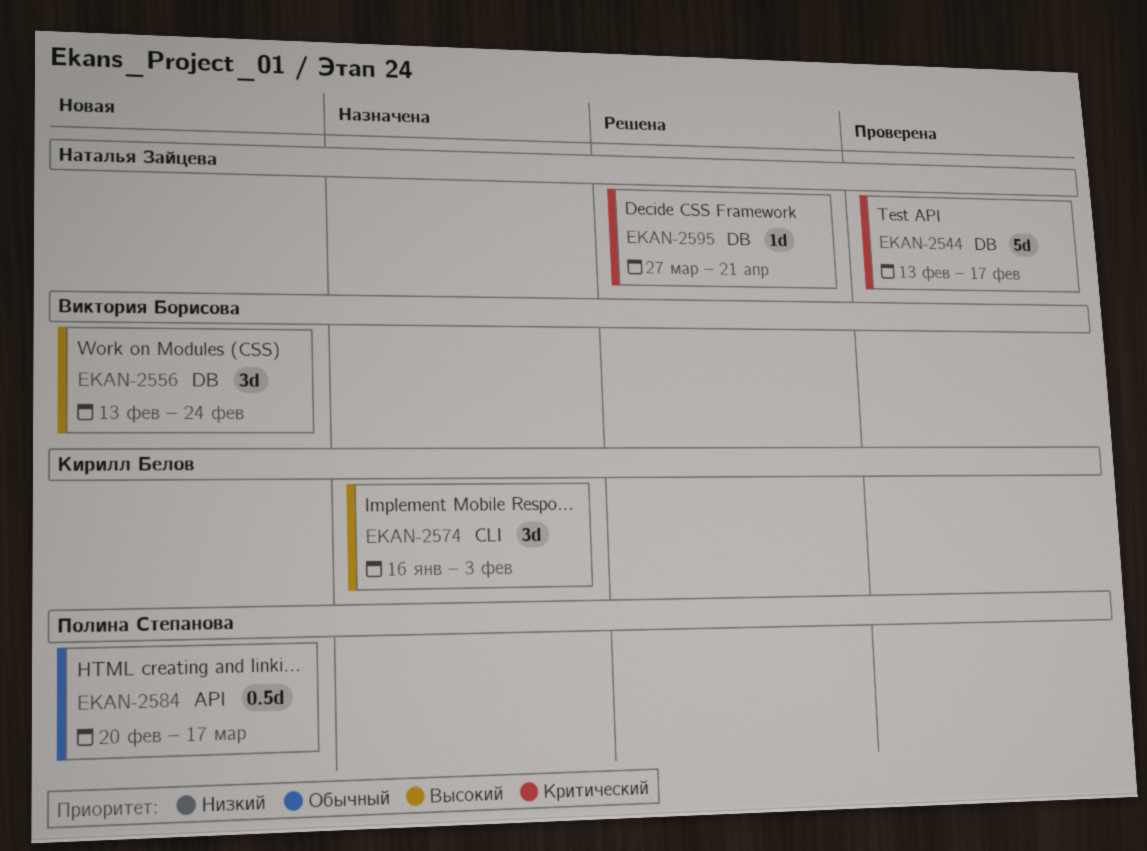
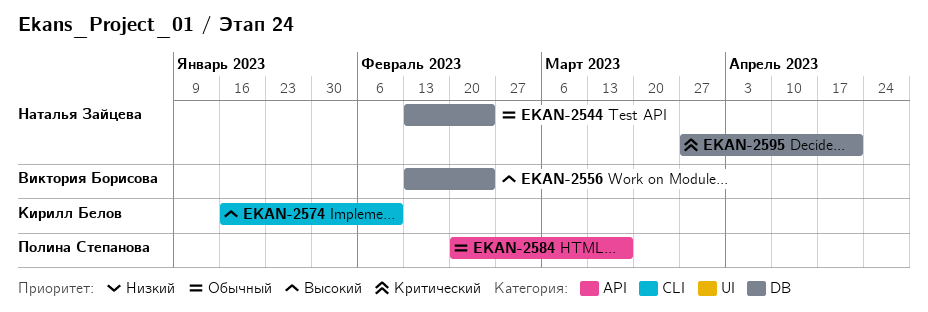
EKAN-2544, priority: Критический -> Обычный
EKAN-2544, due: Feb 17 -> Feb 24
EKAN-2574, due: Feb 3 -> Feb 10

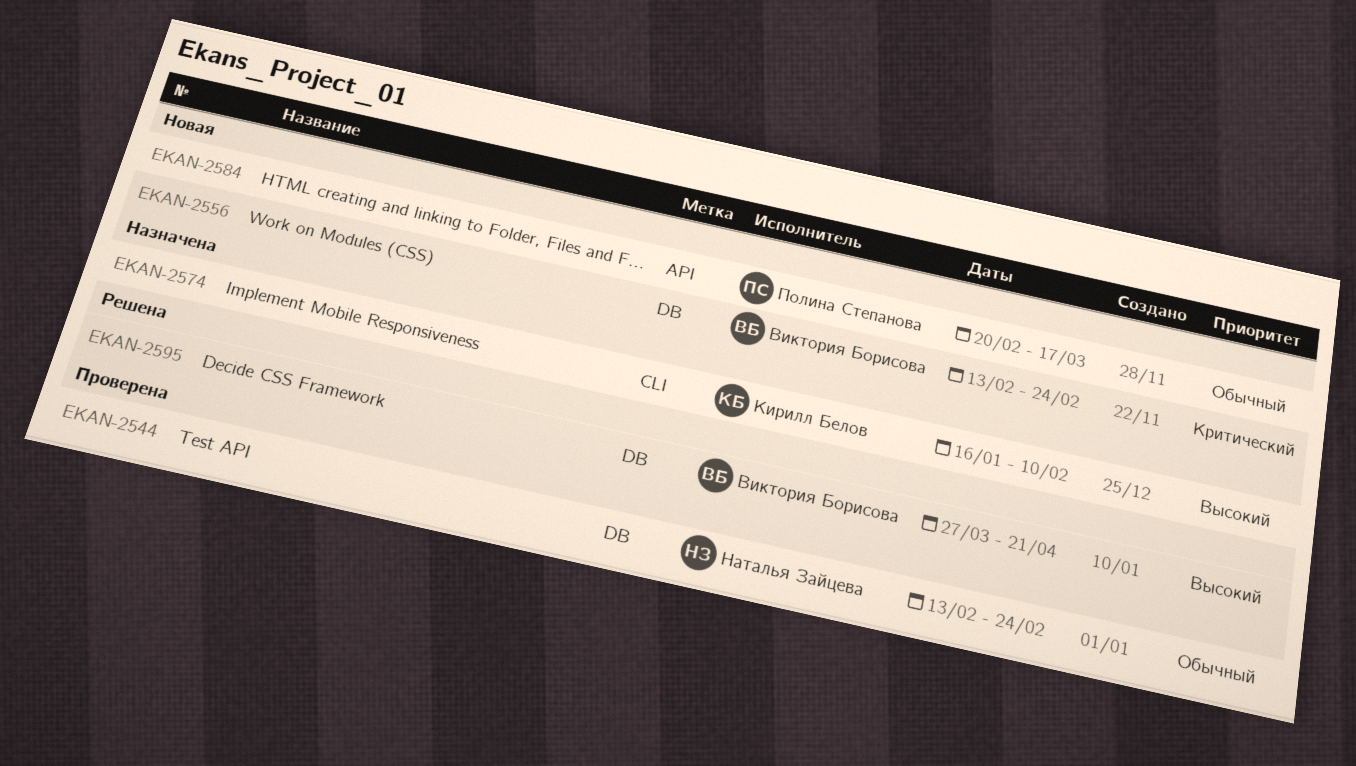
EKAN-2556, priority: Высокий -> Критический
EKAN-2595, owner: Наталья Зайцева -> Виктория Борисова
EKAN-2595, priority: Критический -> Высокий

